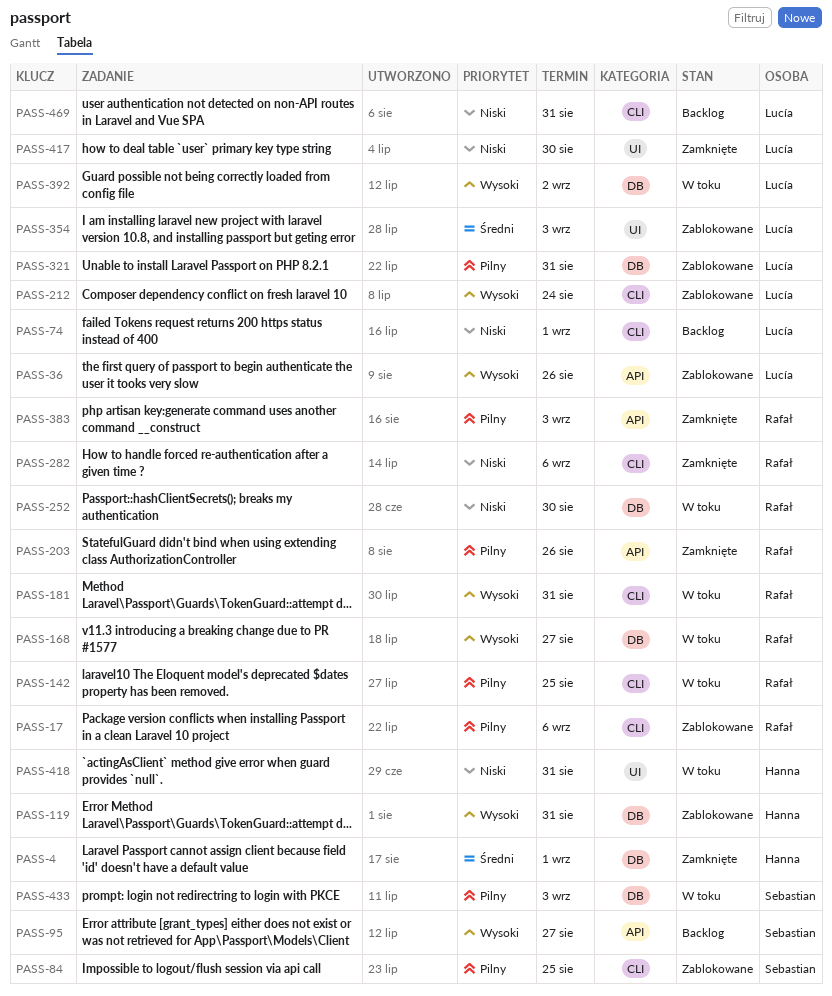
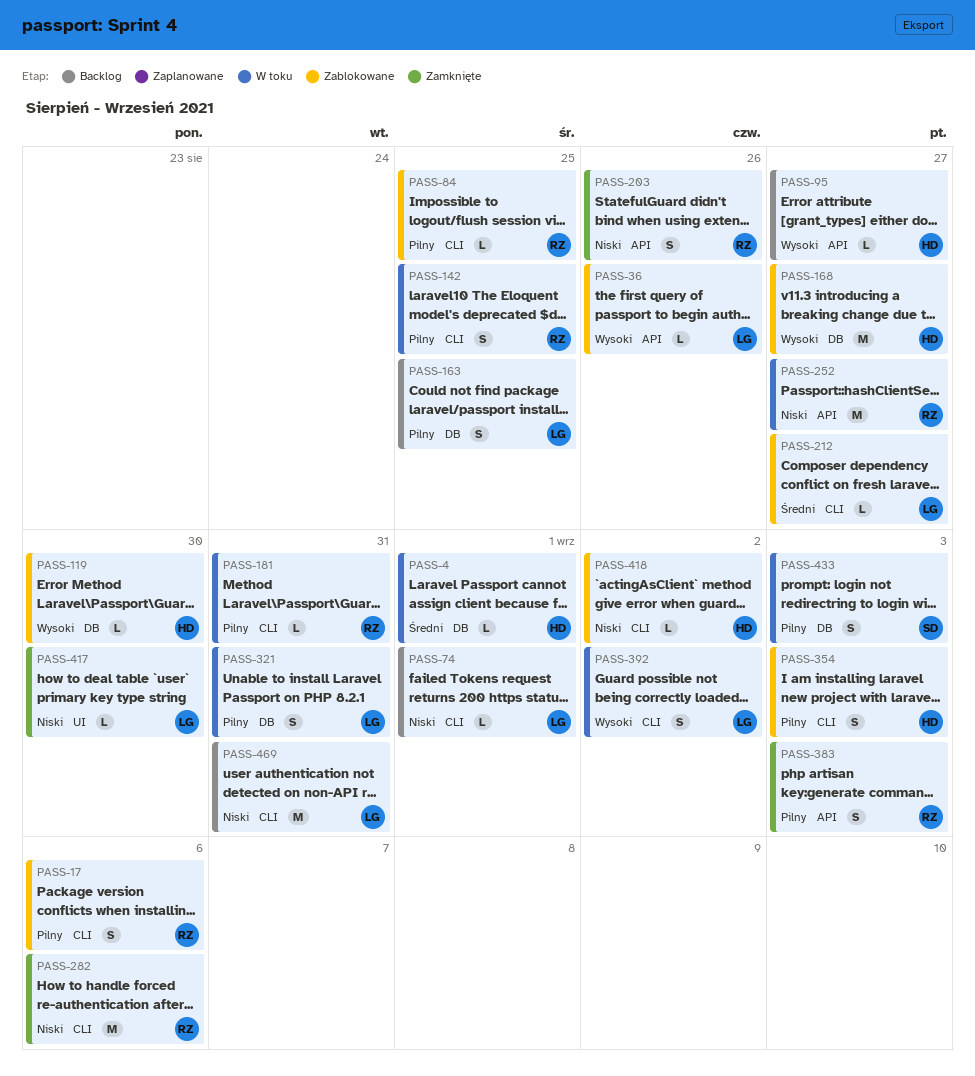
PASS-4, status: Zamknięte -> W toku
PASS-84, owner: Sebastian -> Rafał
PASS-95, owner: Sebastian -> Hanna
PASS-119, due: Aug 31 -> Aug 30
PASS-163: none -> present
PASS-168, status: W toku -> Zablokowane
PASS-168, owner: Rafał -> Hanna
PASS-181, priority: Wysoki -> Pilny
PASS-203, priority: Pilny -> Niski
PASS-212, priority: Wysoki -> Średni
PASS-212, due: Aug 24 -> Aug 27
PASS-252, label: DB -> API
PASS-252, due: Aug 30 -> Aug 27
PASS-321, status: Zablokowane -> W toku
PASS-354, owner: Lucía -> Hanna
PASS-354, priority: Średni -> Pilny
PASS-354, label: UI -> CLI
PASS-392, label: DB -> CLI
PASS-418, status: W toku -> Zablokowane
PASS-418, label: UI -> CLI
PASS-418, due: Aug 31 -> Sep 2

